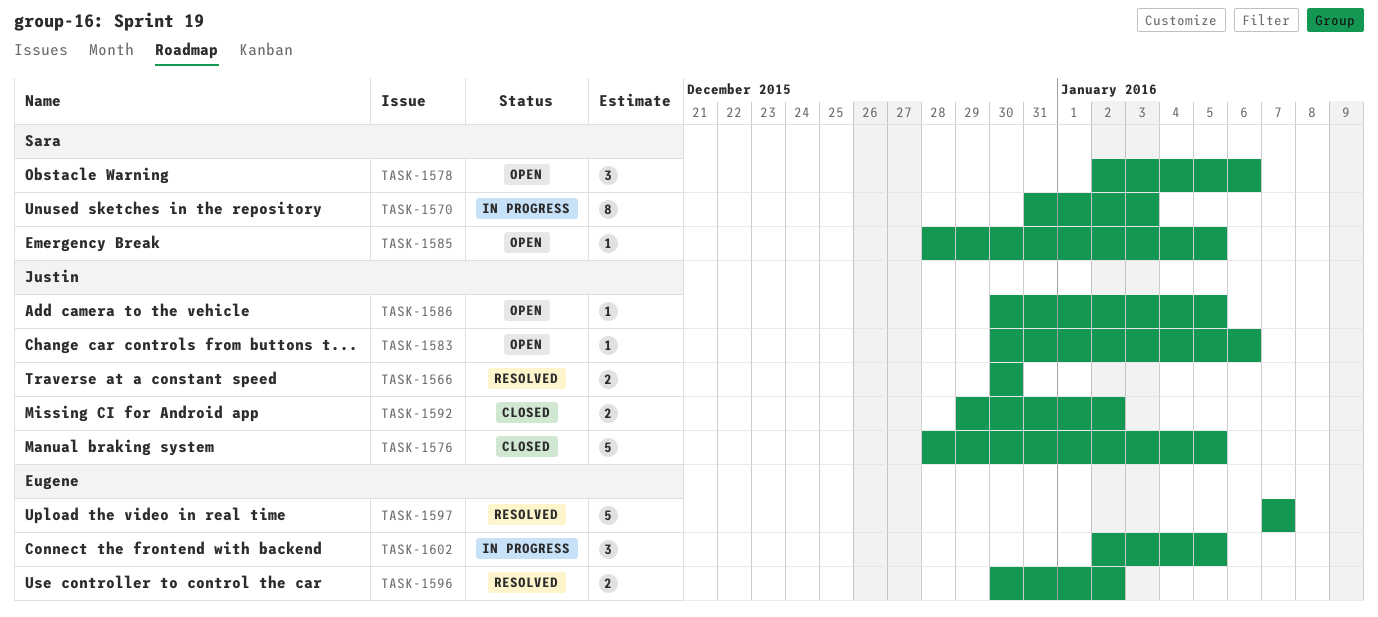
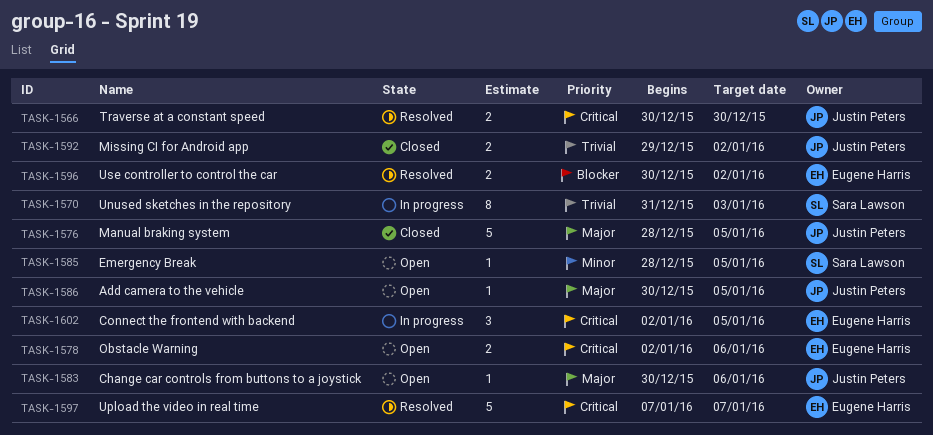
TASK-1578, owner: Sara Lawson -> Eugene Harris
TASK-1578, estimate: 3 -> 2

